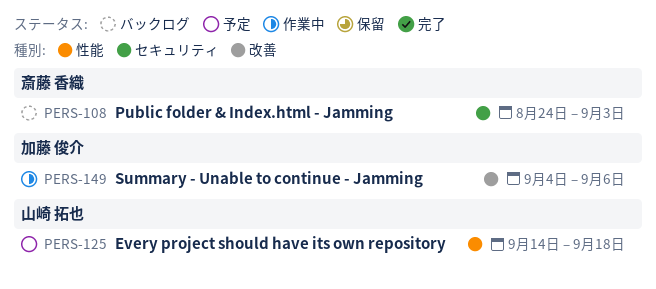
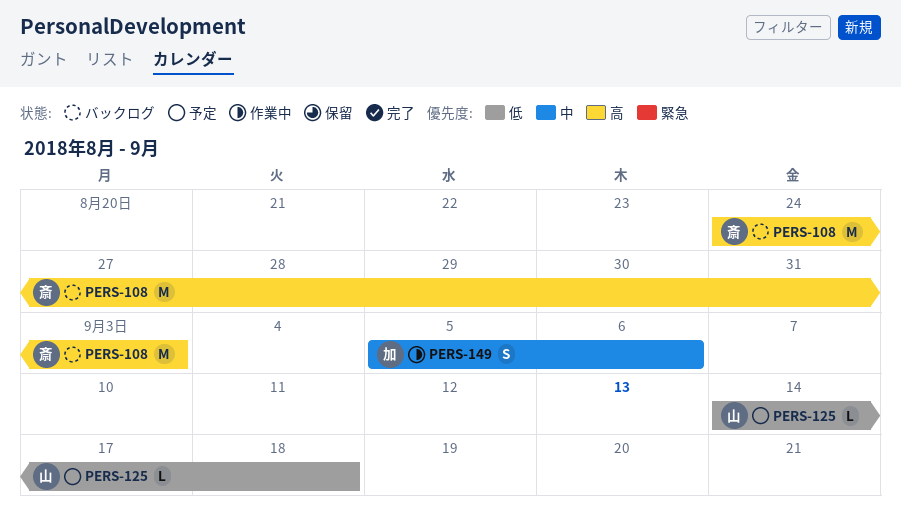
PERS-149, start: Sep 4 -> Sep 5

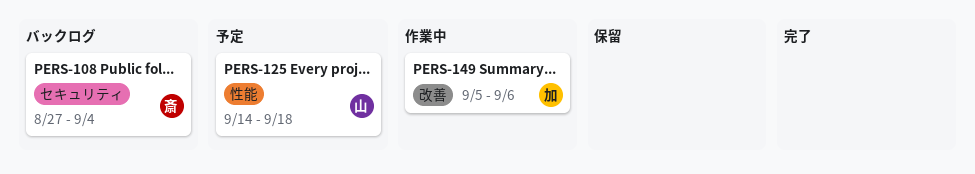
PERS-108, start: Aug 24 -> Aug 27
PERS-108, due: Sep 3 -> Sep 4

